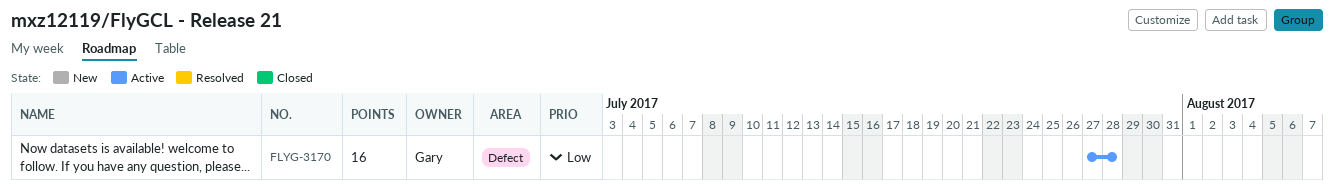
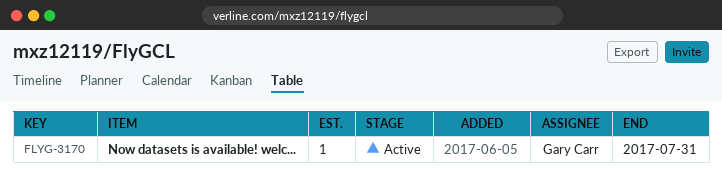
FLYG-3170, estimate: 16 -> 1
FLYG-3170, due: Jul 28 -> Jul 31

